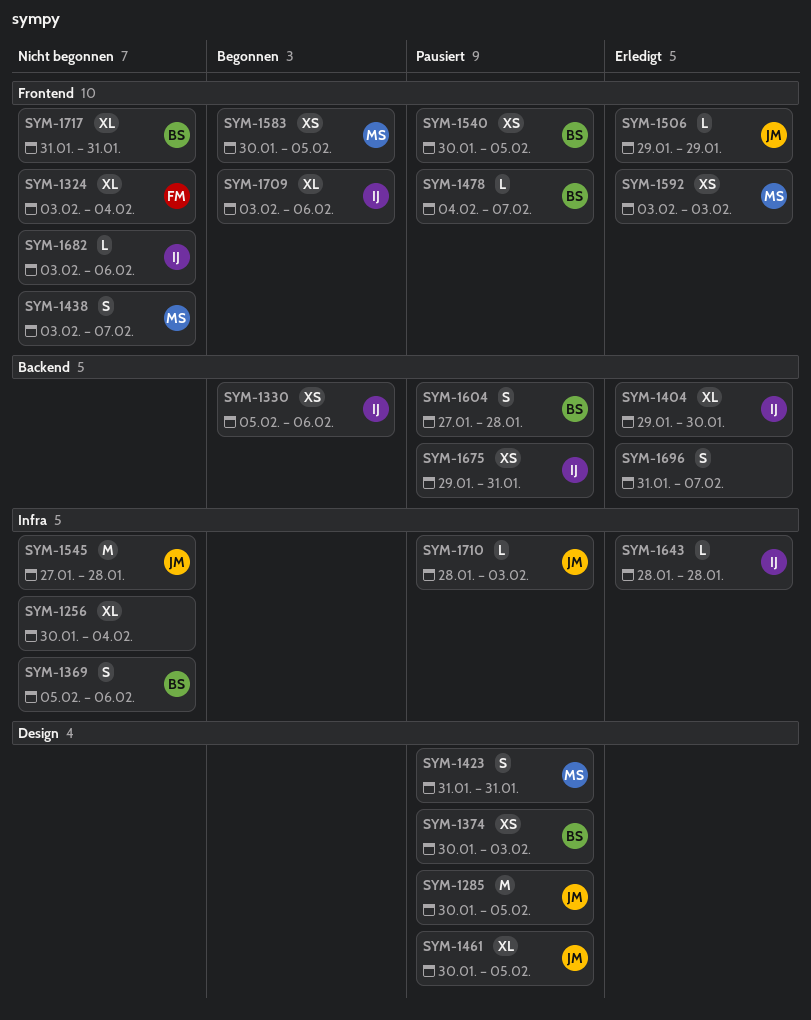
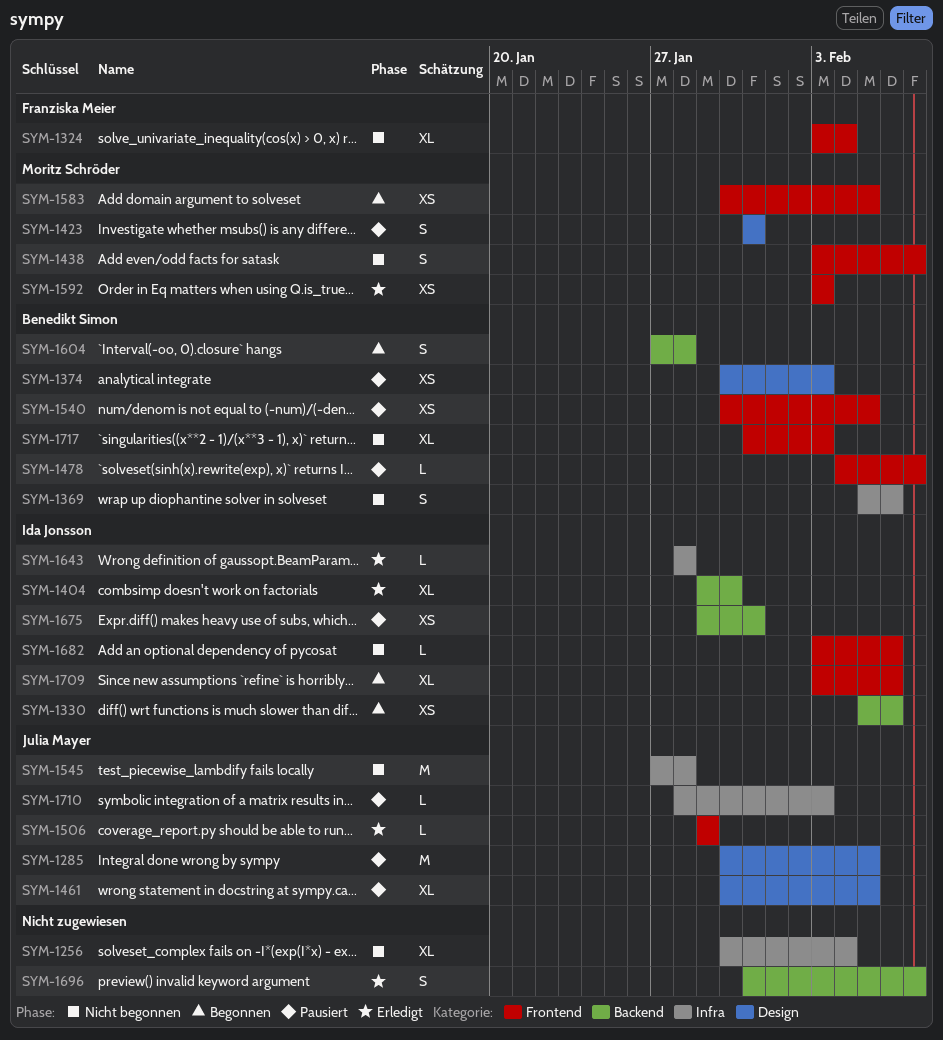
SYM-1604, status: Pausiert -> Begonnen
SYM-1717, due: Jan 31 -> Feb 3

